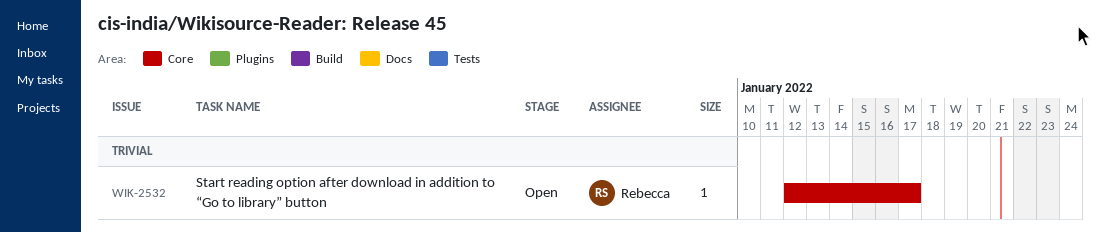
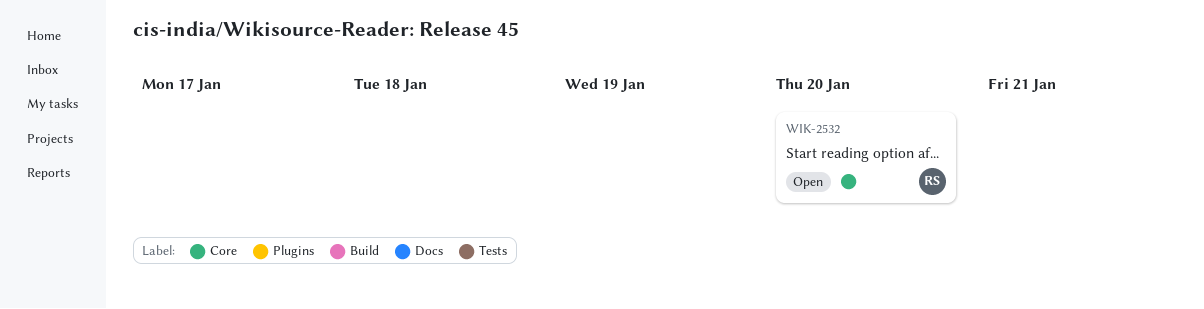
WIK-2532, due: Jan 17 -> Jan 20

